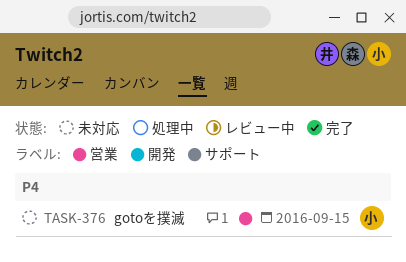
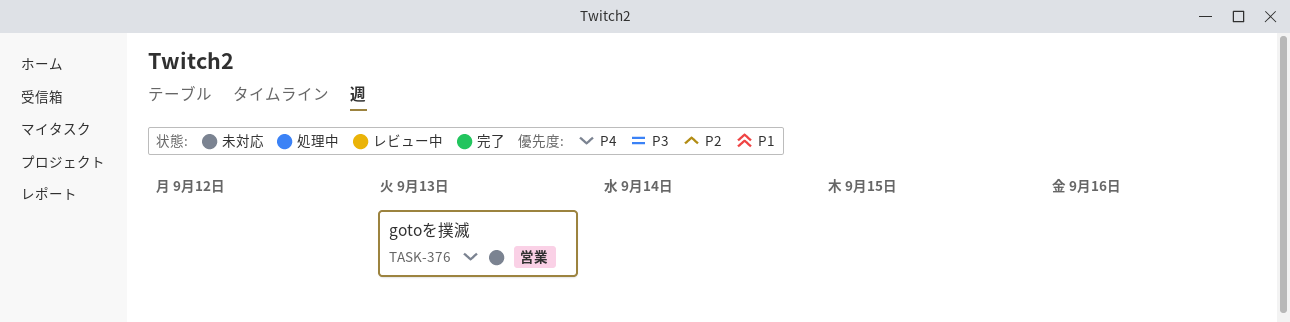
TASK-376, due: Sep 15 -> Sep 13

